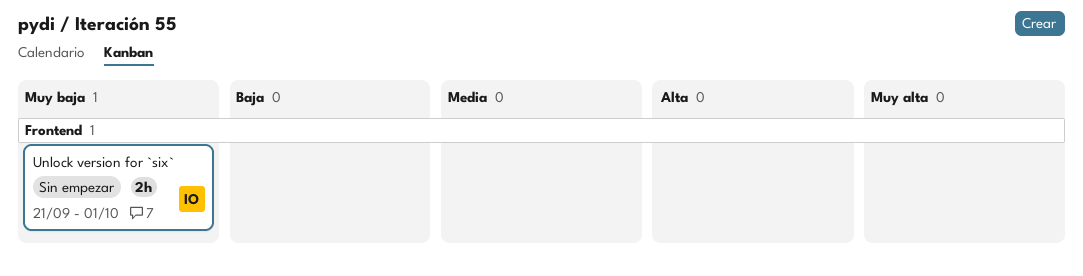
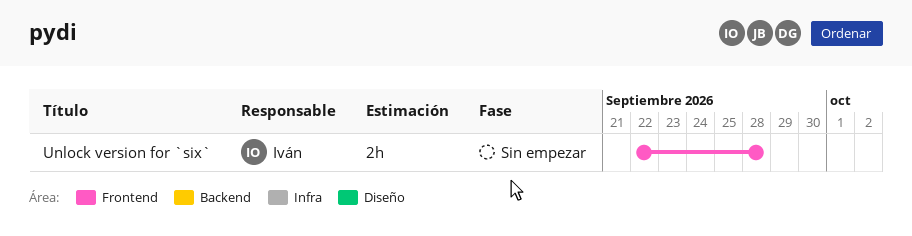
Unlock version for `six`, start: Sep 21 -> Sep 22
Unlock version for `six`, due: Oct 1 -> Sep 28

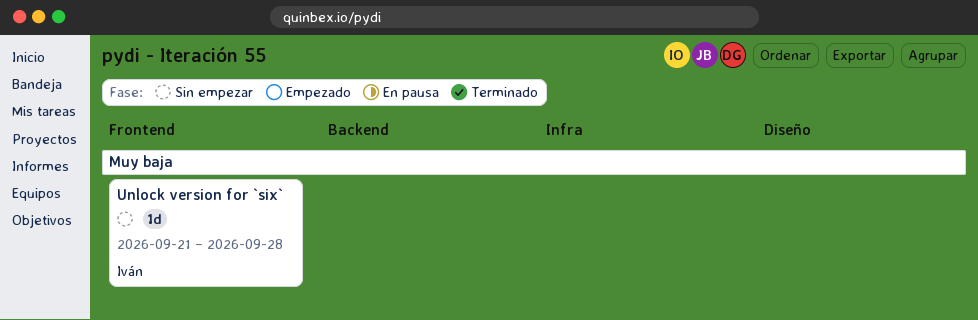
Unlock version for `six`, estimate: 2h -> 1d
Unlock version for `six`, start: Sep 22 -> Sep 21

